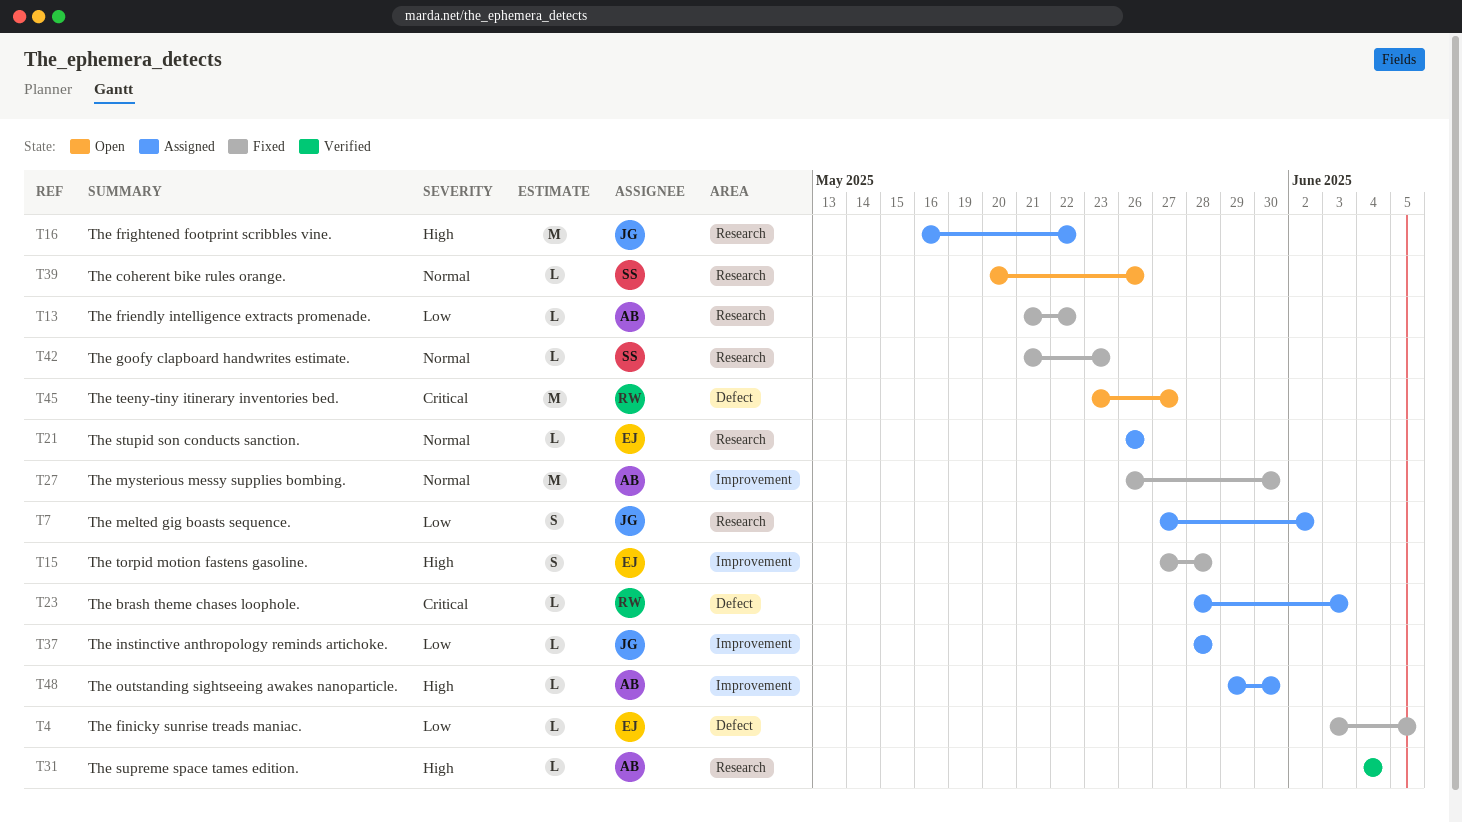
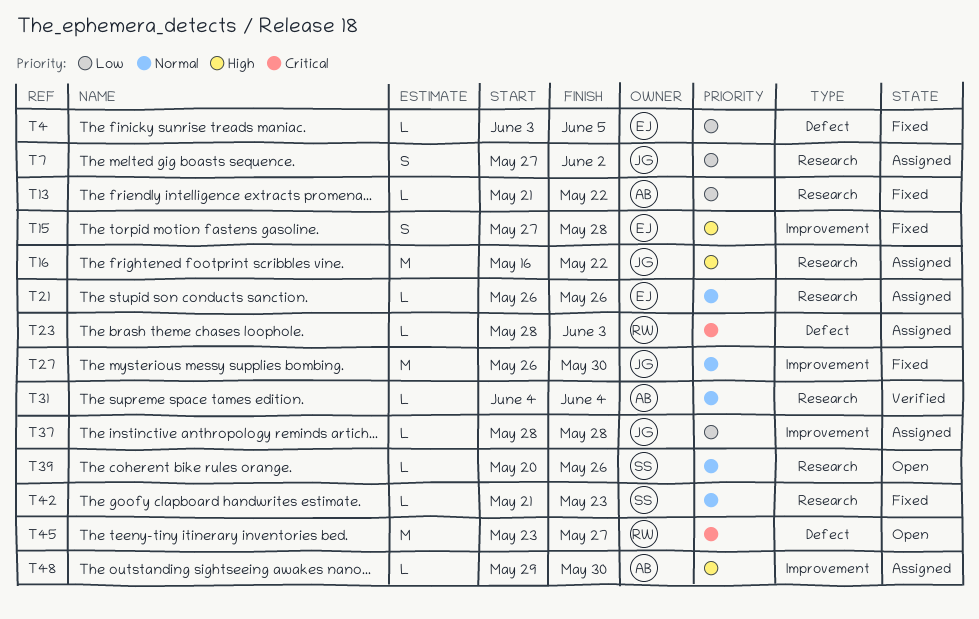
T27, owner: AB -> JG
T31, priority: High -> Normal

